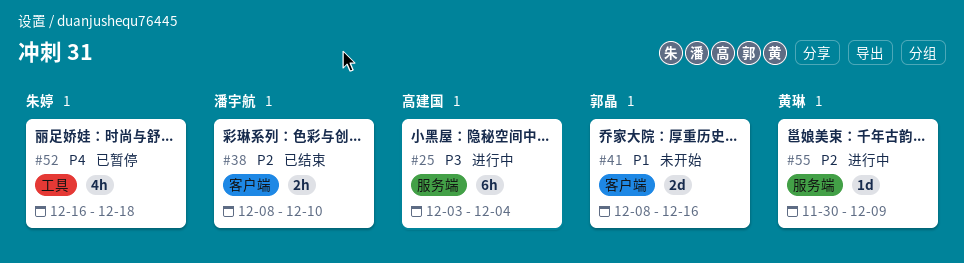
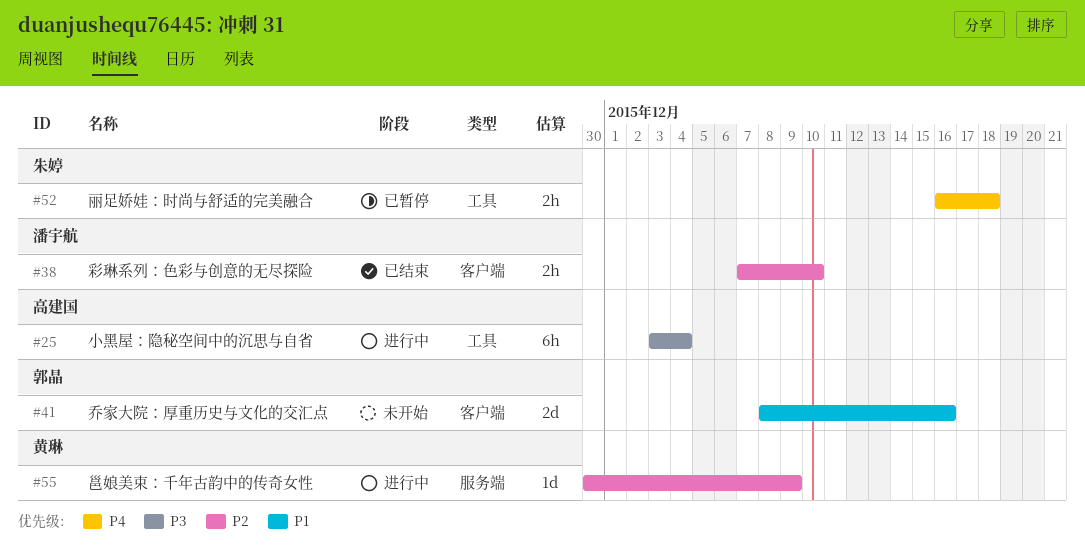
#25, label: 服务端 -> 工具
#38, start: Dec 8 -> Dec 7
#52, estimate: 4h -> 2h

